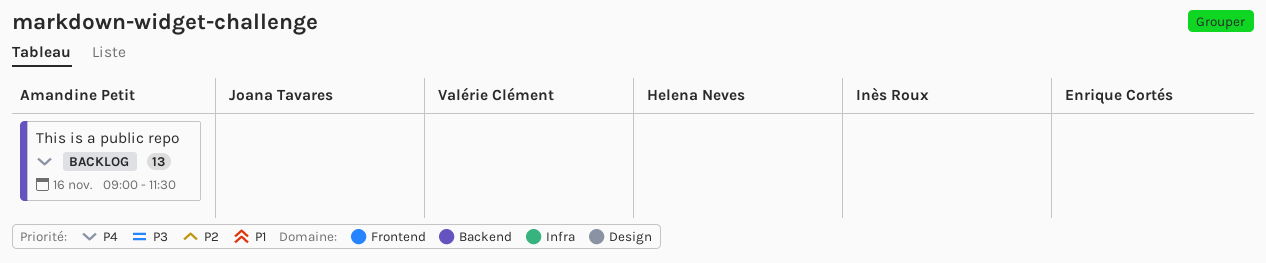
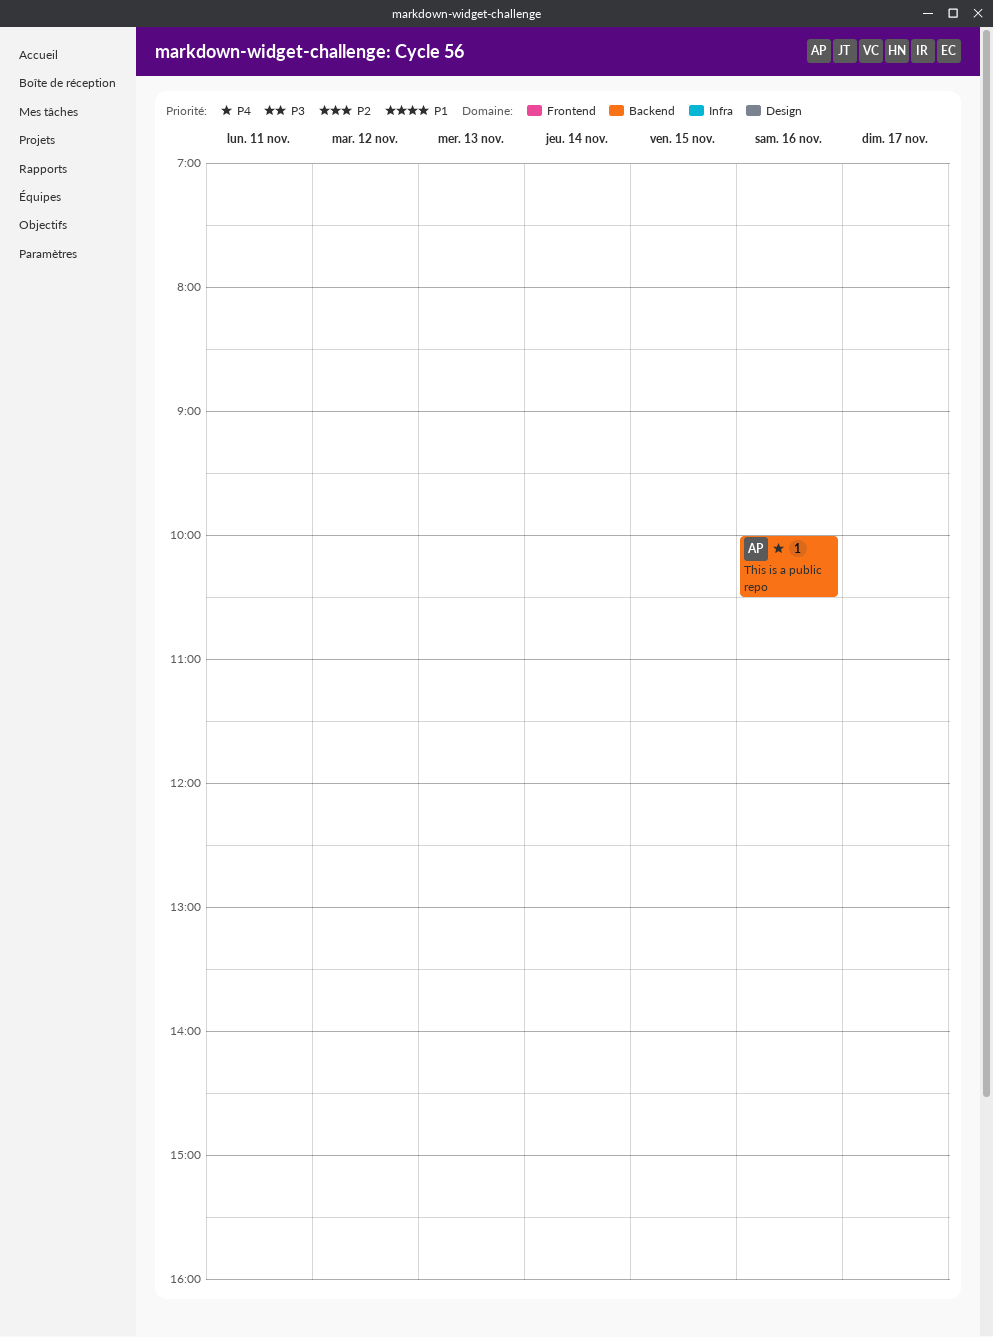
This is a public repo, estimate: 13 -> 1
This is a public repo, begins: 09:00 -> 10:00
This is a public repo, ends: 11:30 -> 10:30

